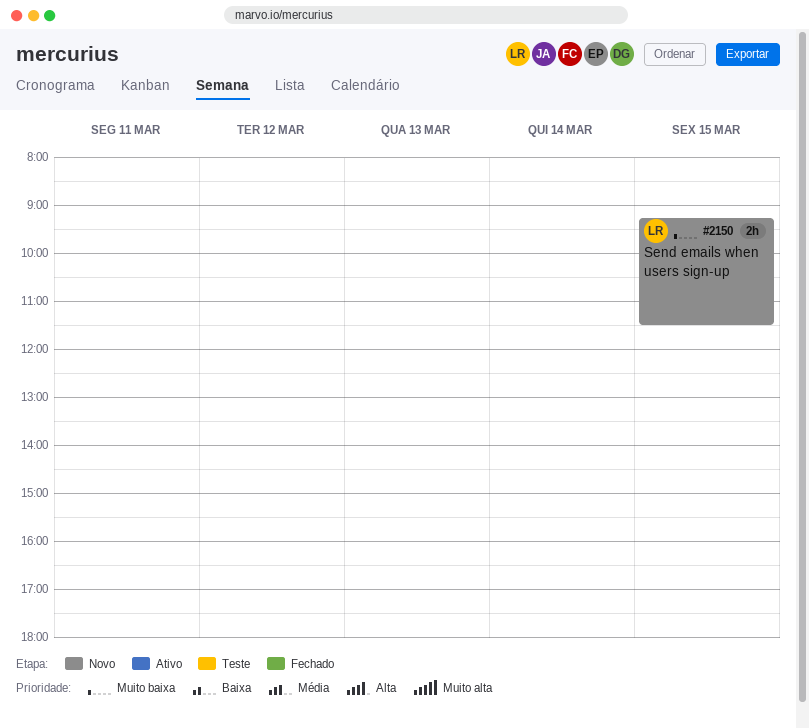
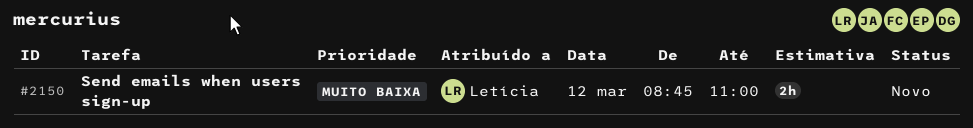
#2150, day: Mar 15 -> Mar 12
#2150, begins: 09:15 -> 08:45
#2150, ends: 11:30 -> 11:00

